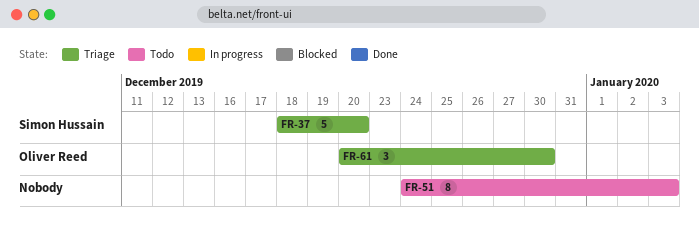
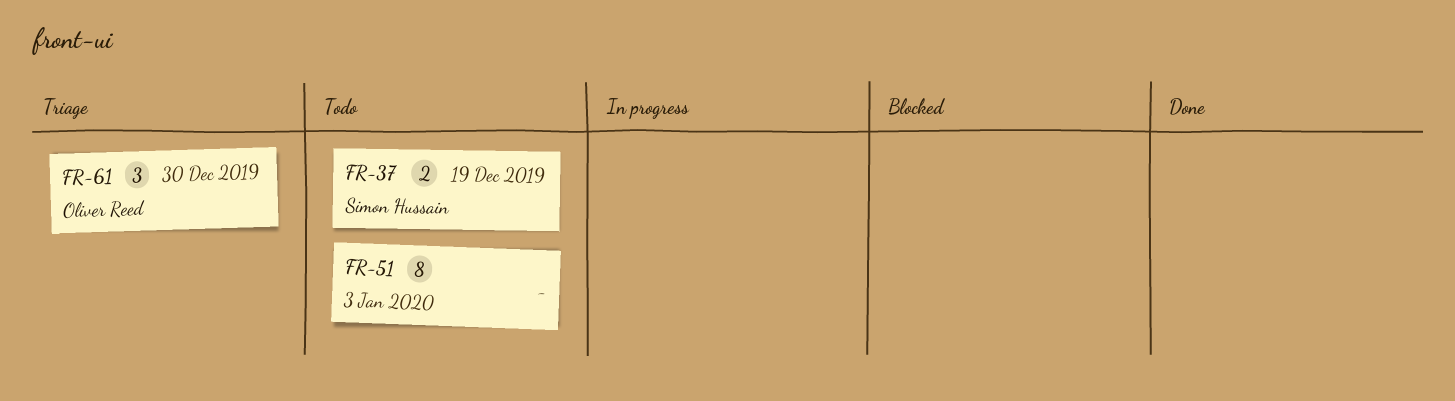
FR-37, status: Triage -> Todo
FR-37, estimate: 5 -> 2
FR-37, due: Dec 20 -> Dec 19

